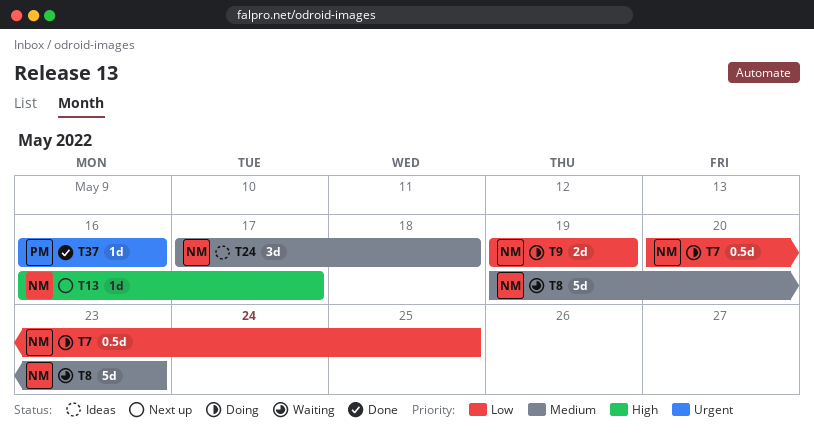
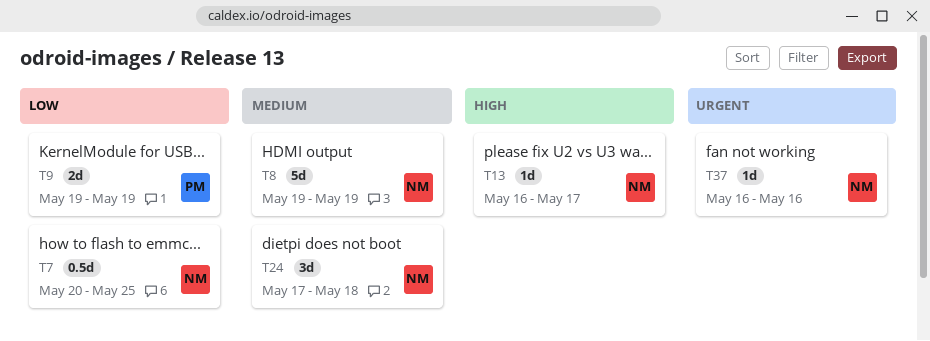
T8, due: May 23 -> May 19
T9, owner: NM -> PM
T37, owner: PM -> NM

